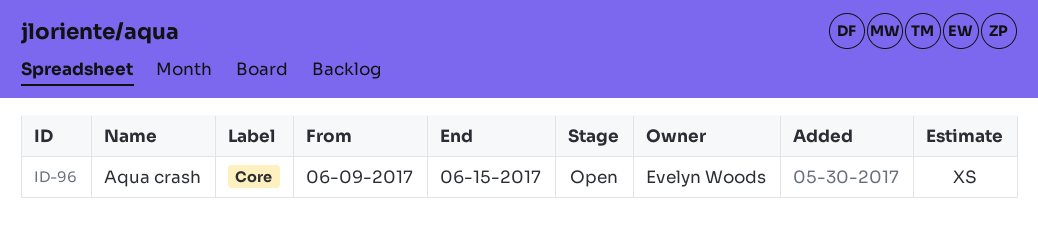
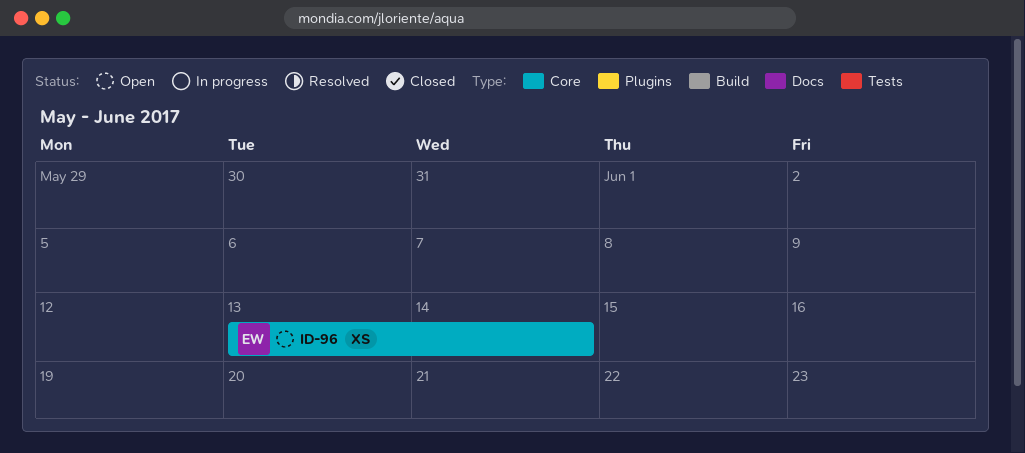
ID-96, start: Jun 9 -> Jun 13
ID-96, due: Jun 15 -> Jun 14

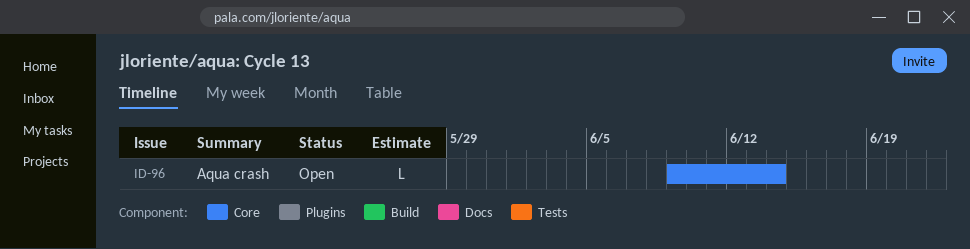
ID-96, estimate: XS -> L
ID-96, start: Jun 13 -> Jun 9

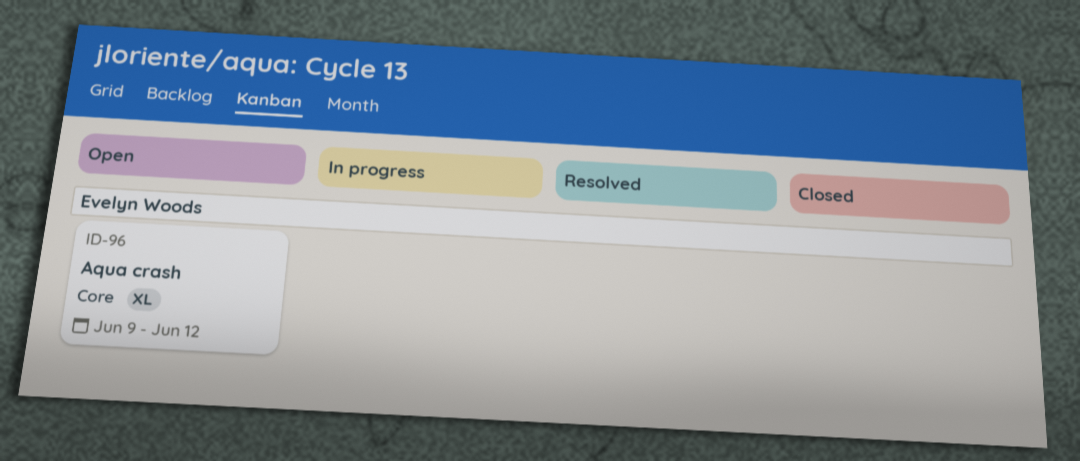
ID-96, estimate: L -> XL
ID-96, due: Jun 14 -> Jun 12

